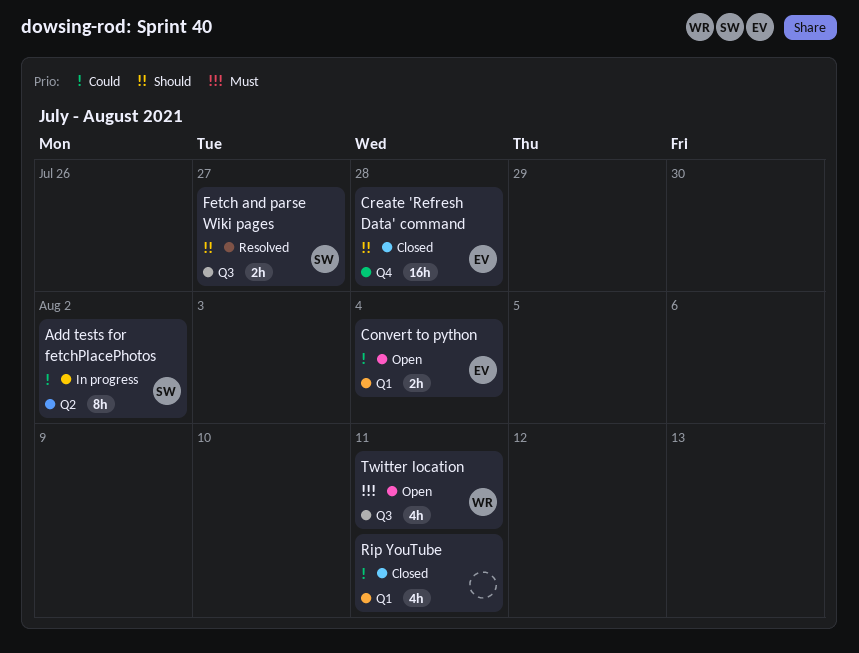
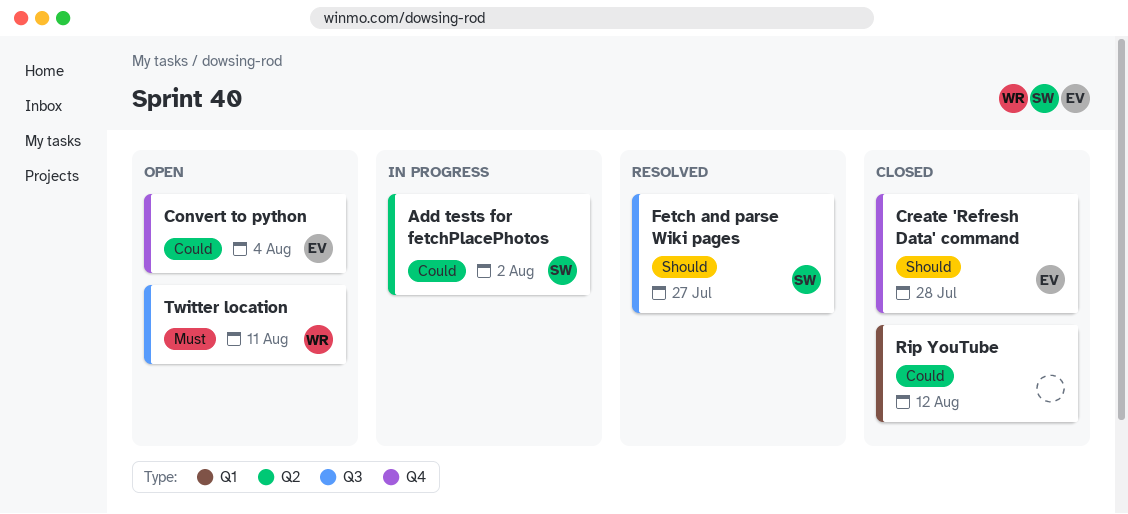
Convert to python, label: Q1 -> Q4
Rip YouTube, due: Aug 11 -> Aug 12

